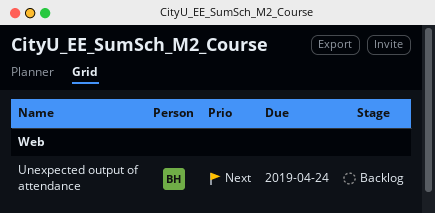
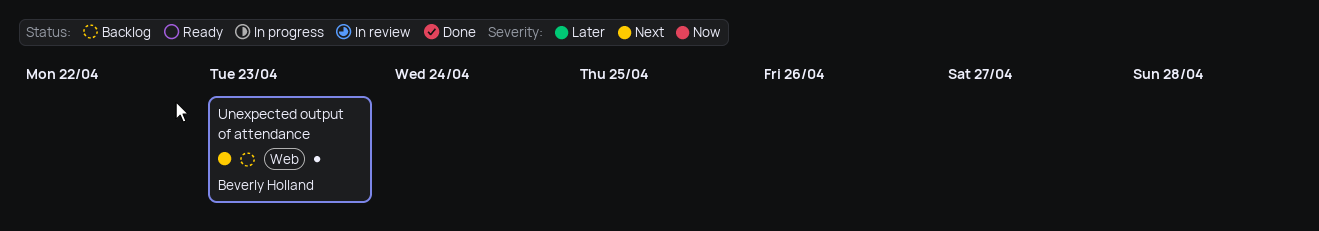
Unexpected output of attendance, due: Apr 24 -> Apr 23

